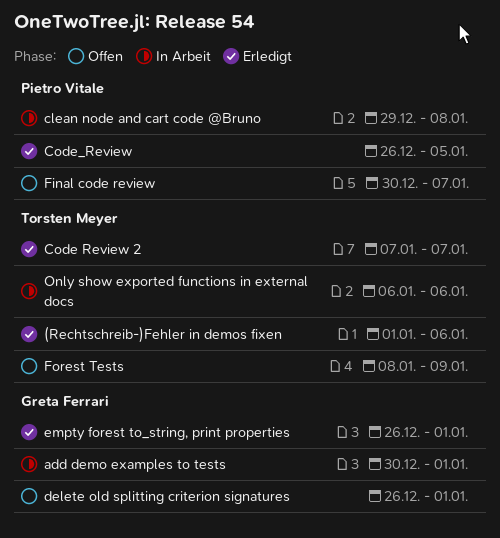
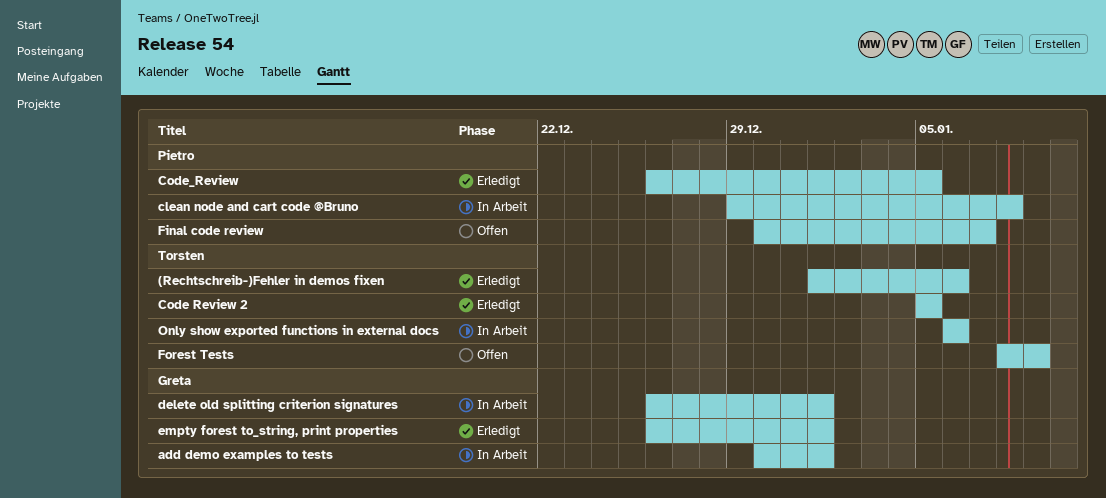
Code Review 2, start: Jan 7 -> Jan 5
Code Review 2, due: Jan 7 -> Jan 5
delete old splitting criterion signatures, status: Offen -> In Arbeit

